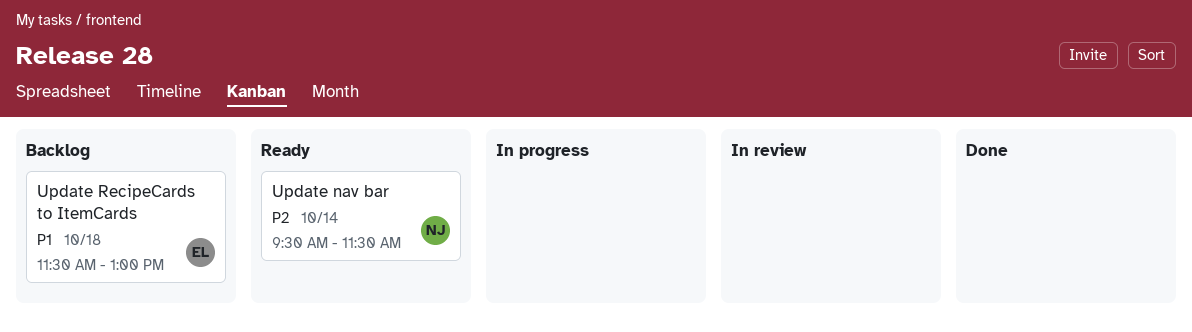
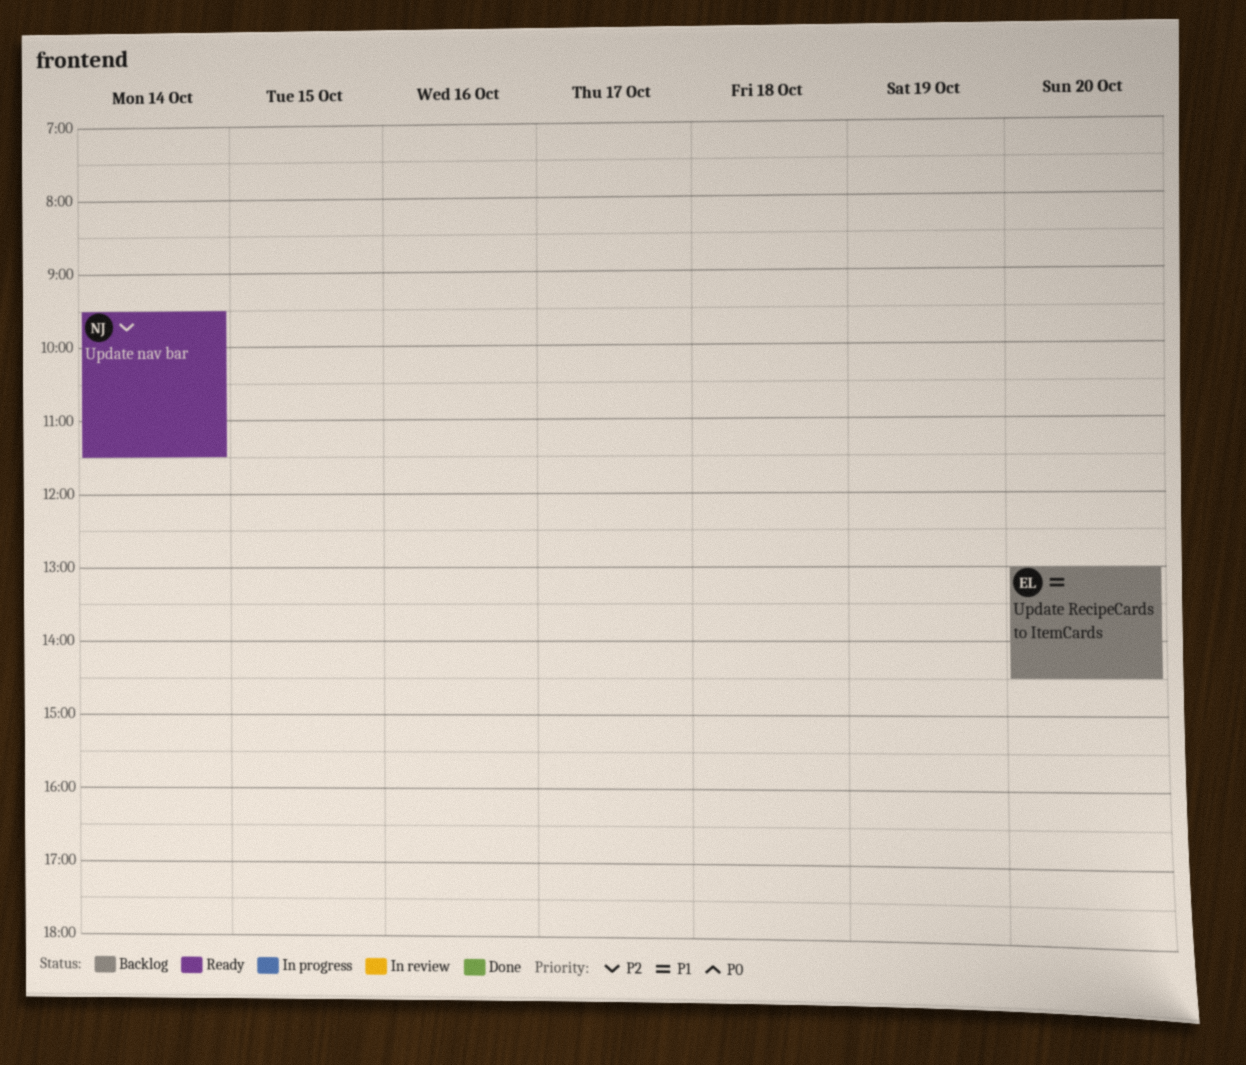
Update RecipeCards to ItemCards, day: Oct 18 -> Oct 20
Update RecipeCards to ItemCards, begins: 11:30 -> 13:00
Update RecipeCards to ItemCards, ends: 13:00 -> 14:30

